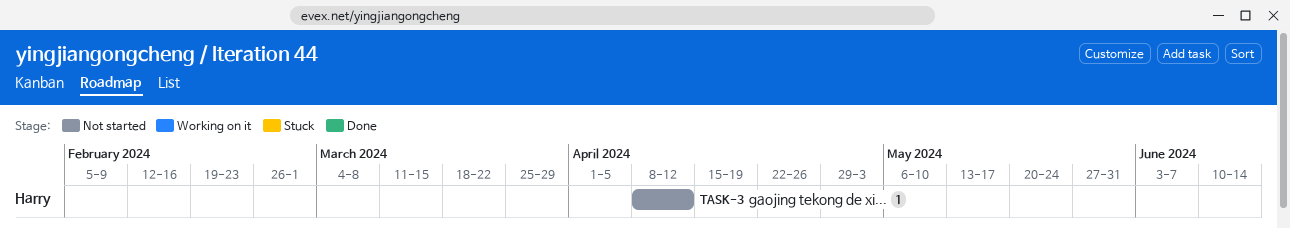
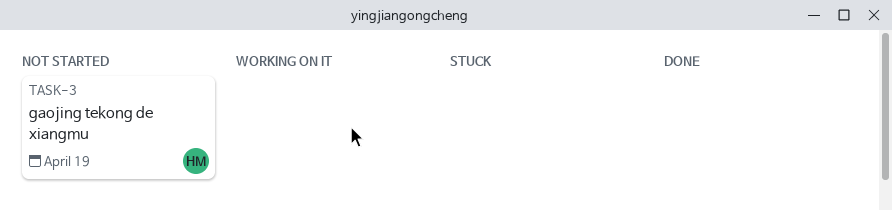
TASK-3, due: Apr 12 -> Apr 19

